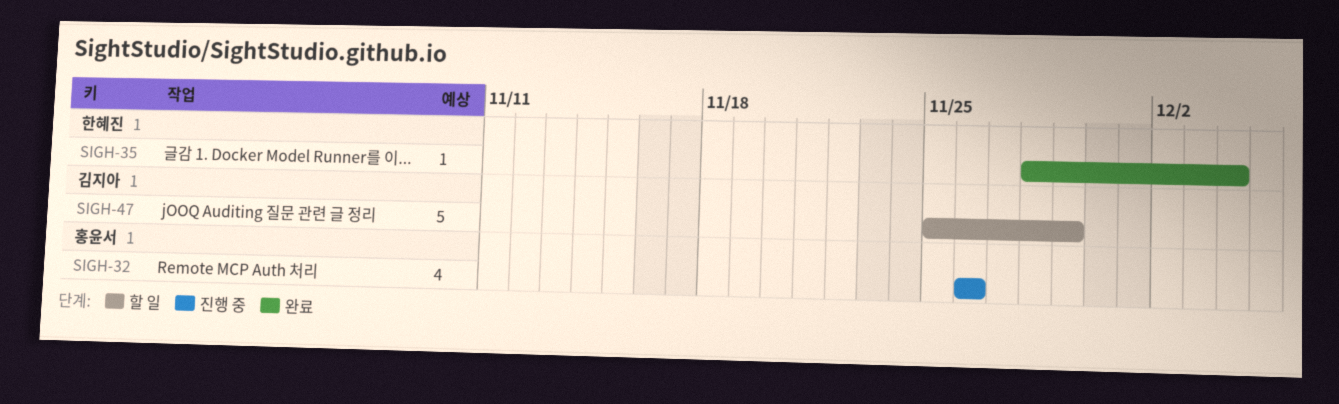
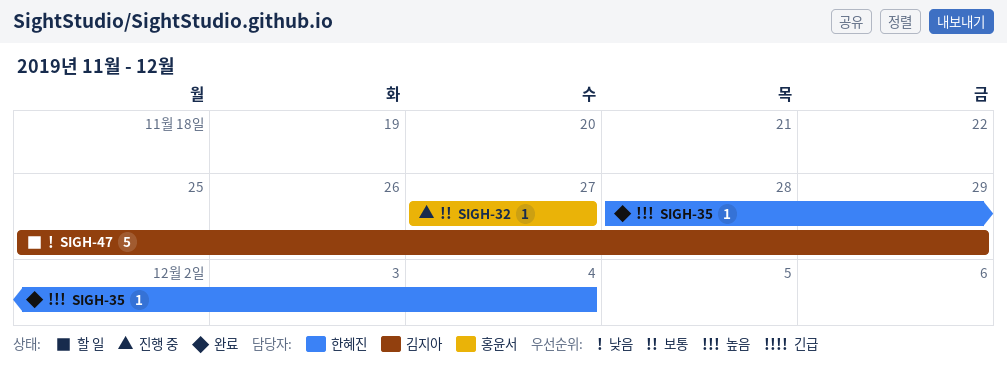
SIGH-32, estimate: 4 -> 1
SIGH-32, start: Nov 26 -> Nov 27
SIGH-32, due: Nov 26 -> Nov 27

